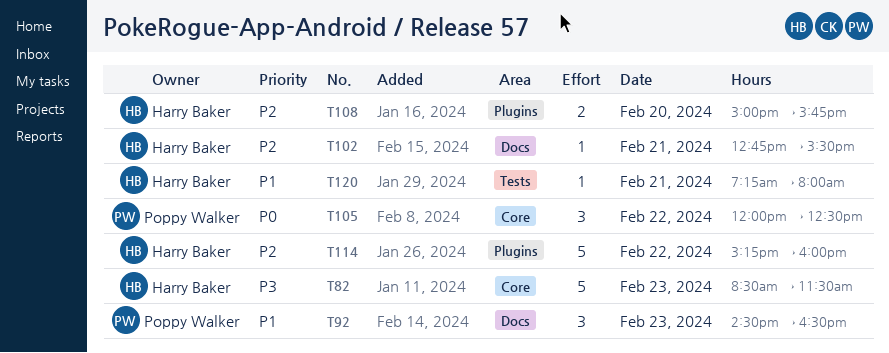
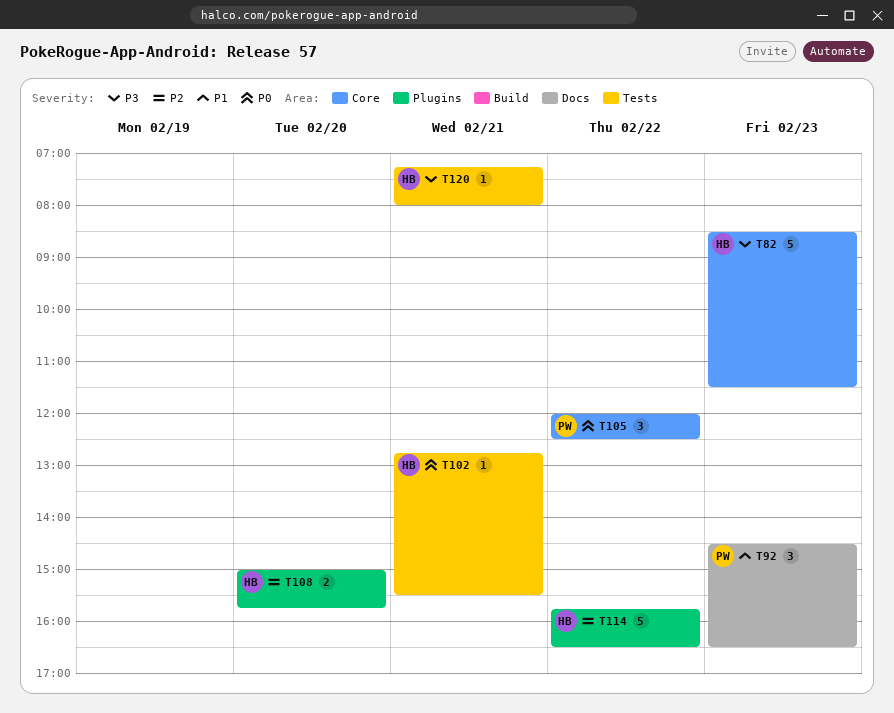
T102, priority: P2 -> P0
T102, label: Docs -> Tests
T114, begins: 15:15 -> 15:45
T114, ends: 16:00 -> 16:30
T120, priority: P1 -> P3

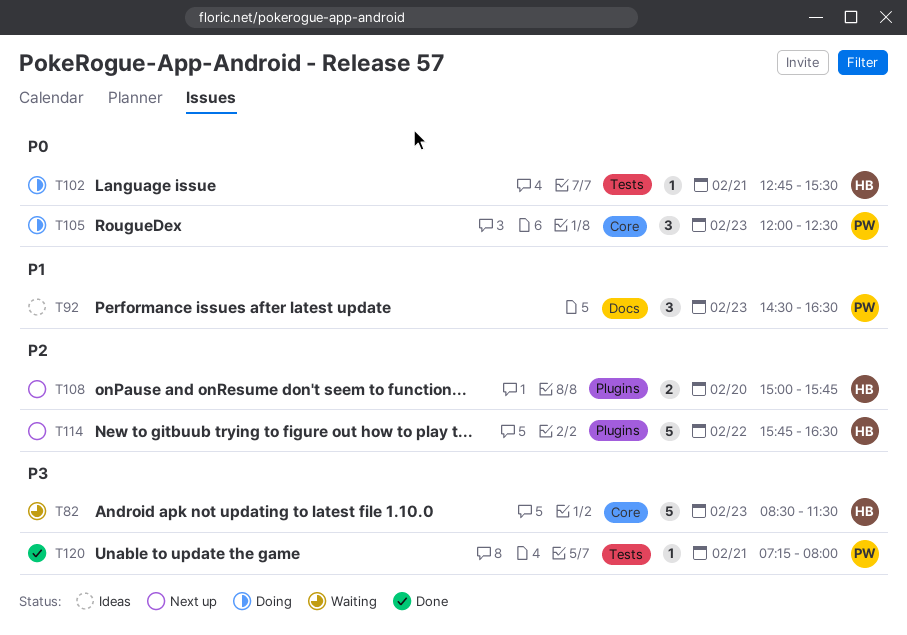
T105, day: Feb 22 -> Feb 23
T120, owner: HB -> PW

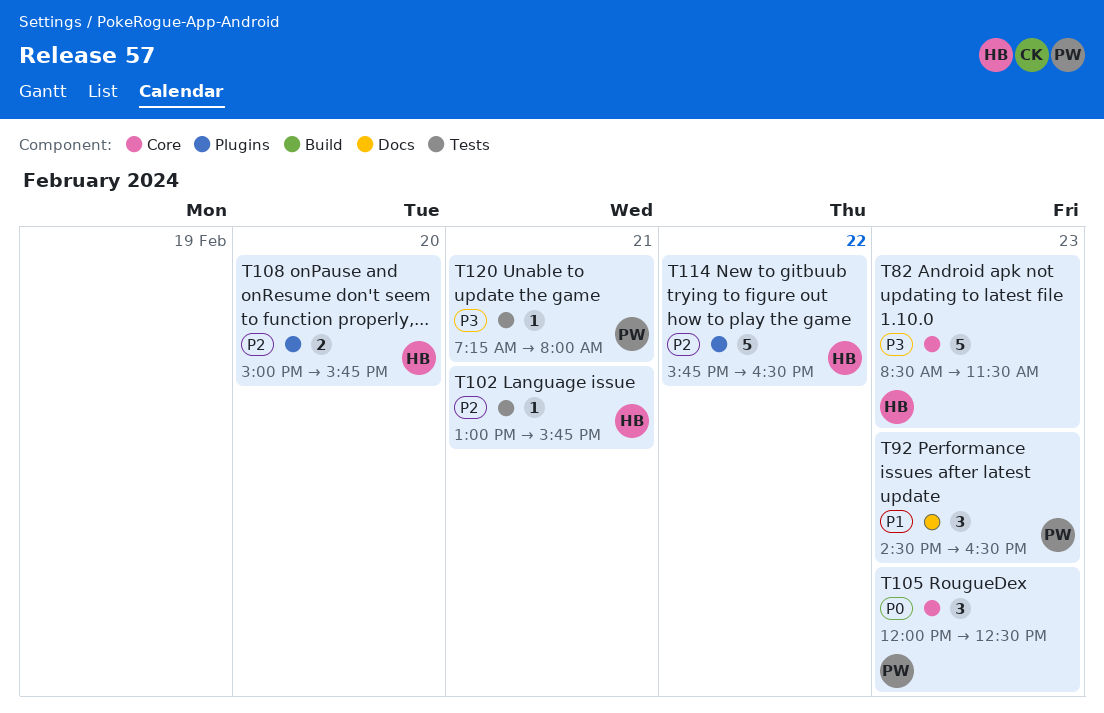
T102, priority: P0 -> P2
T102, begins: 12:45 -> 13:00
T102, ends: 15:30 -> 15:45

